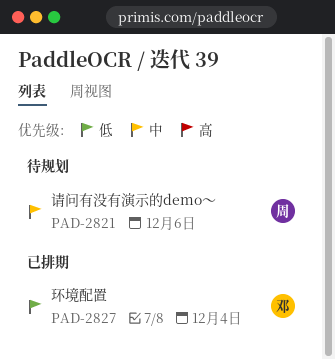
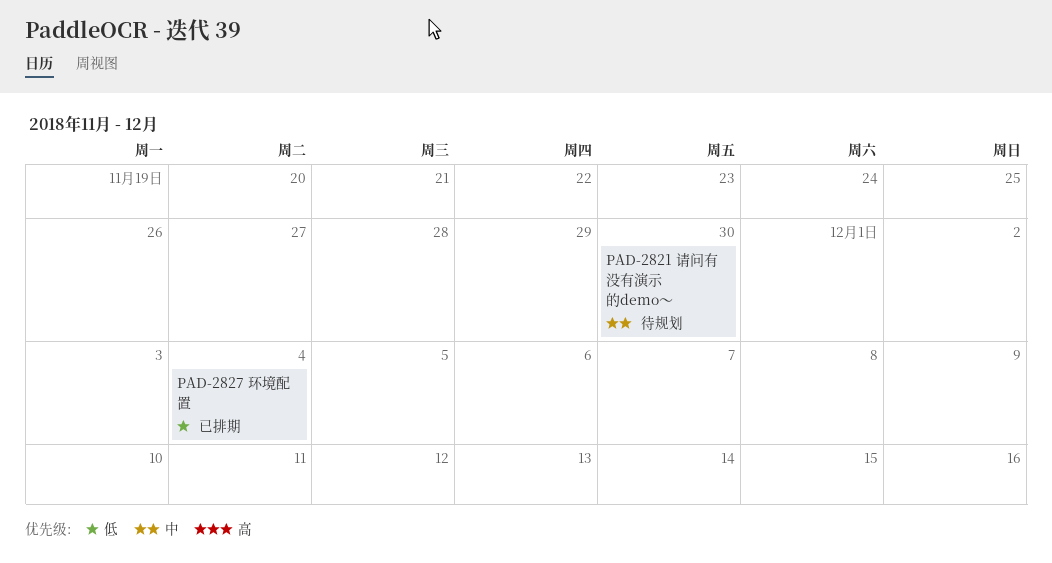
PAD-2821, due: Dec 6 -> Nov 30

